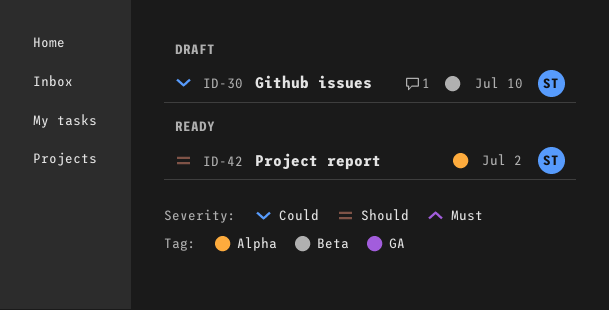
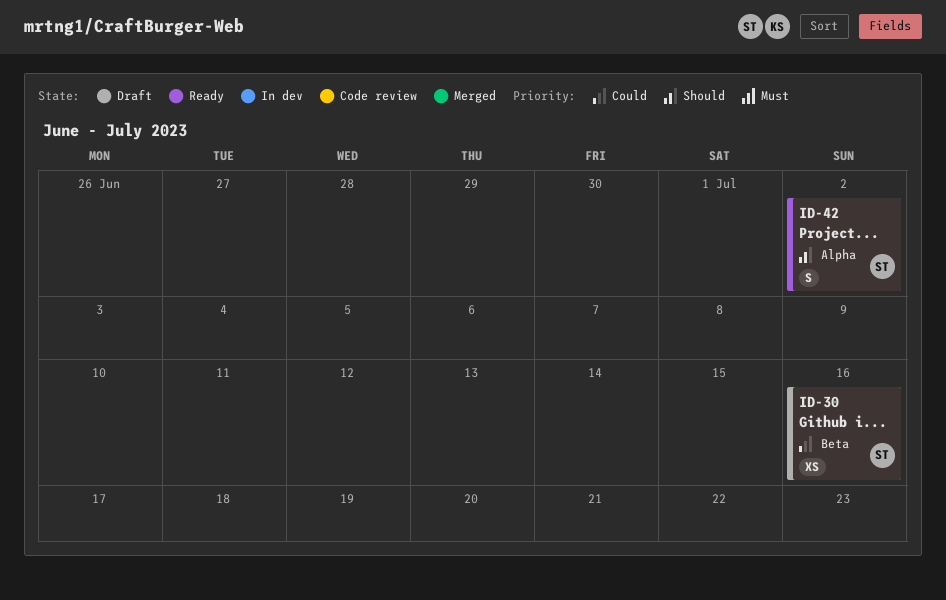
ID-30, due: Jul 10 -> Jul 16

